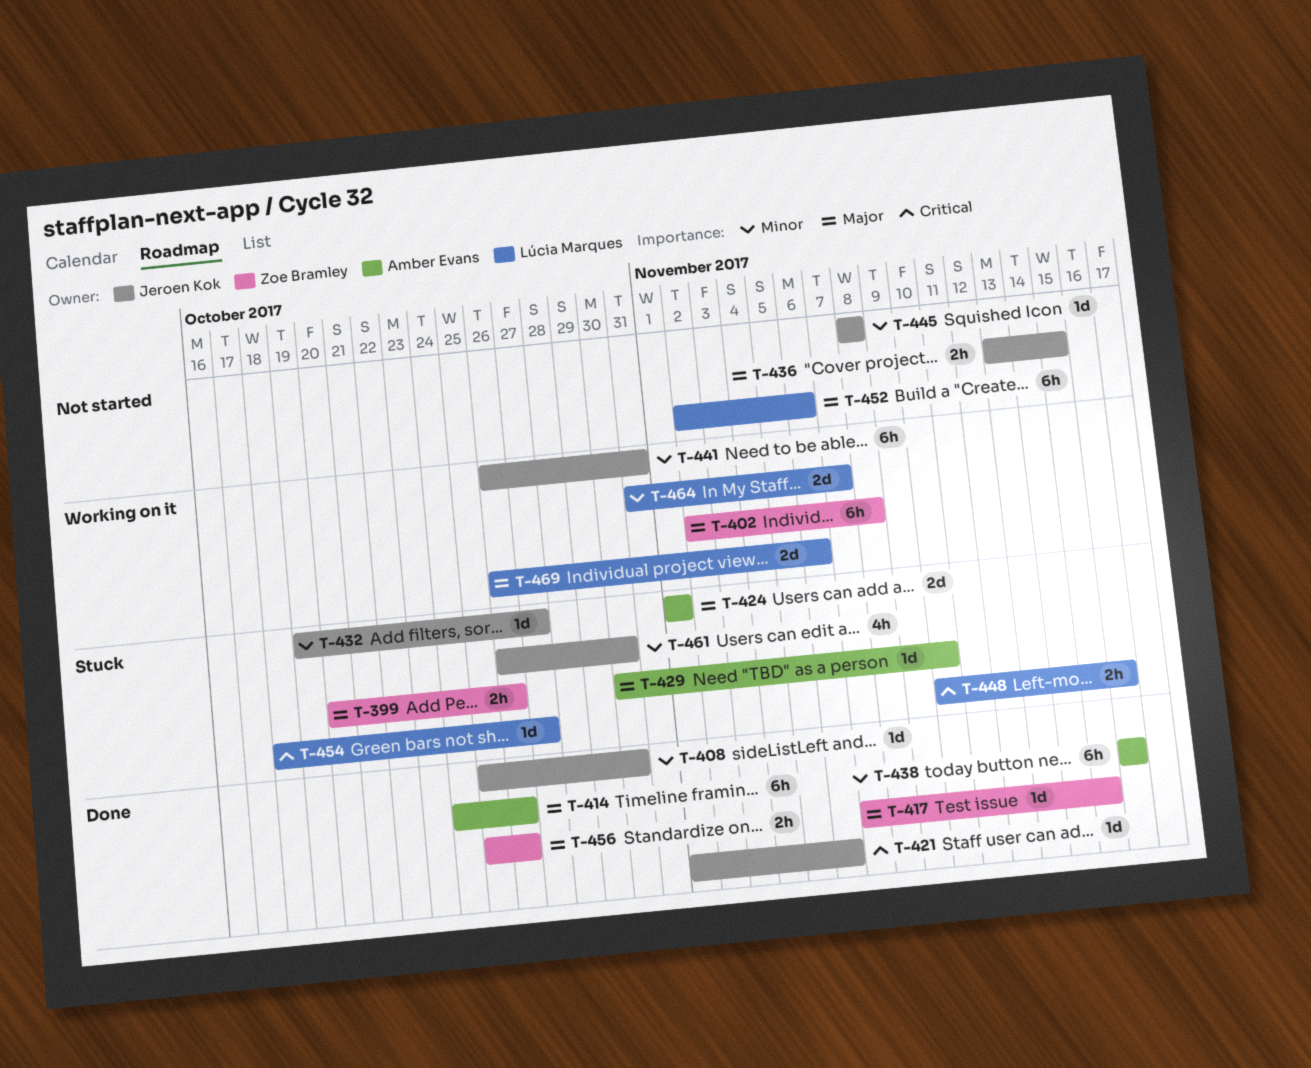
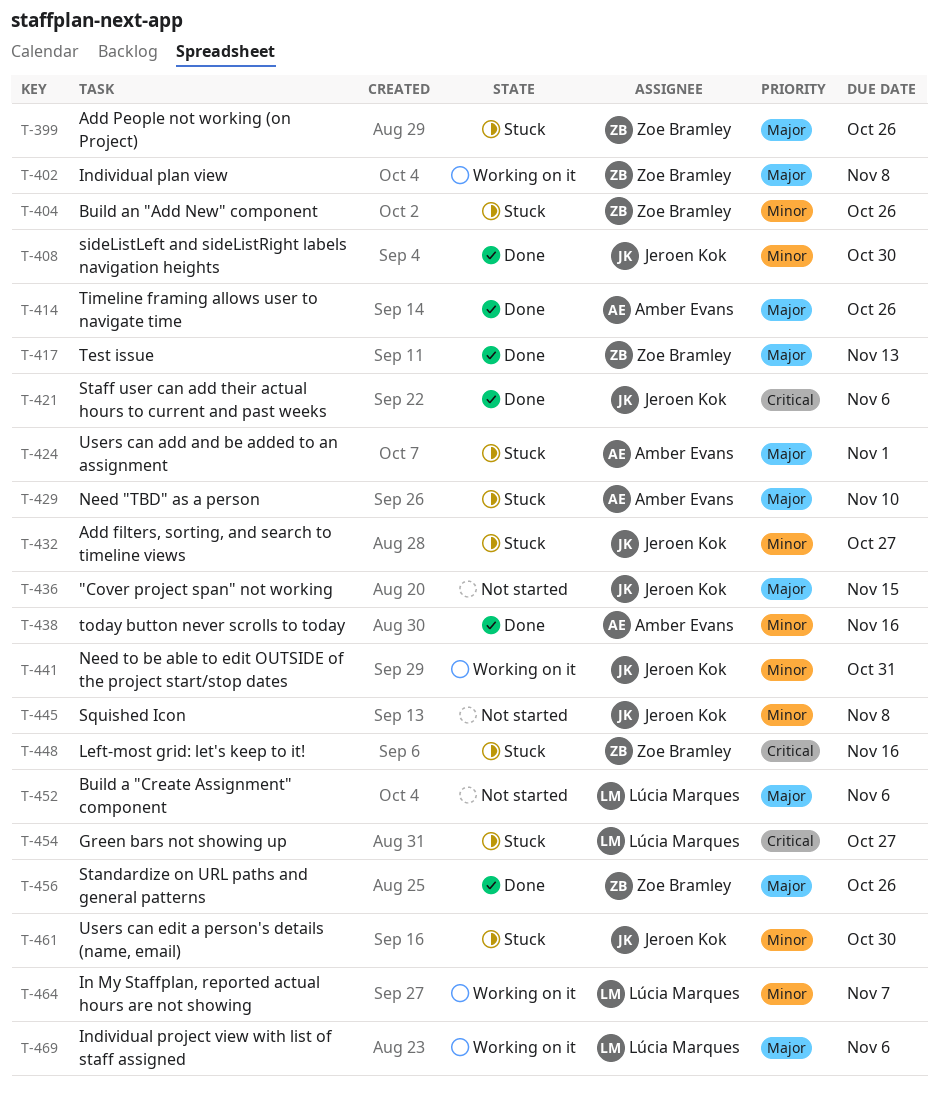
T-404: none -> present
T-417, due: Nov 15 -> Nov 13
T-448, owner: Lúcia Marques -> Zoe Bramley

